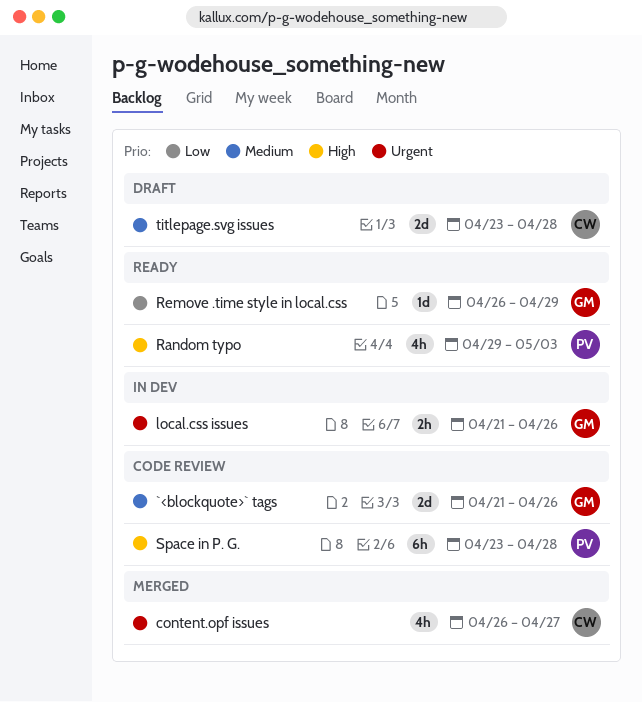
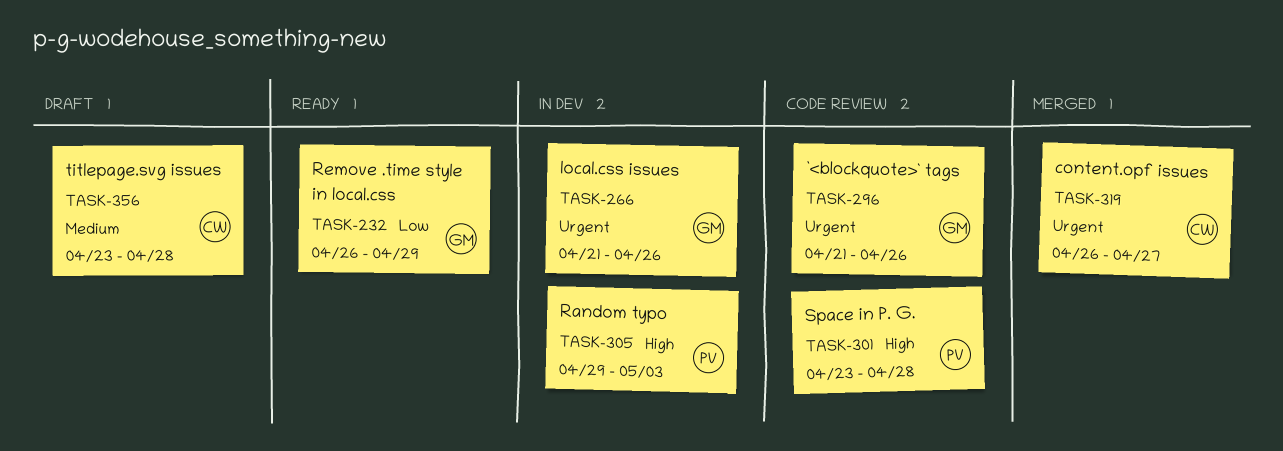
`<blockquote>` tags, priority: Medium -> Urgent
Random typo, status: Ready -> In dev

